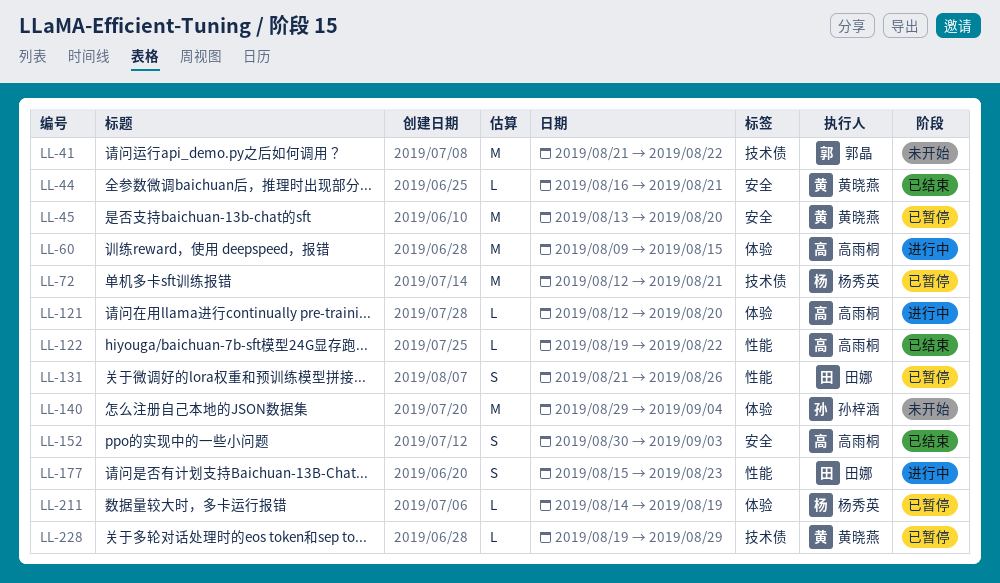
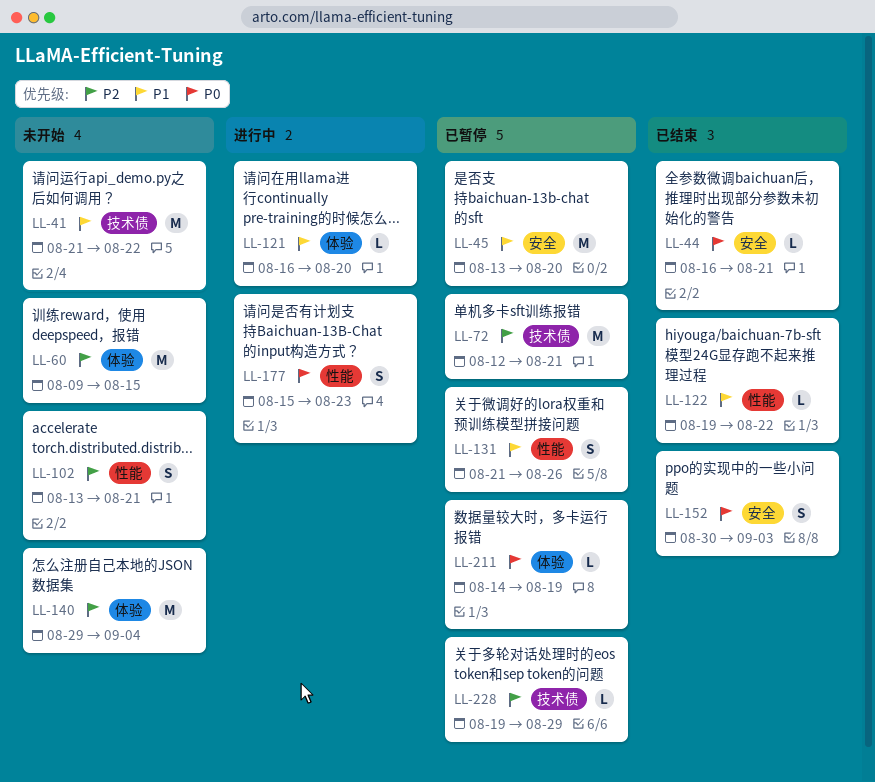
LL-60, status: 进行中 -> 未开始
LL-102: none -> present
LL-121, start: Aug 12 -> Aug 16

